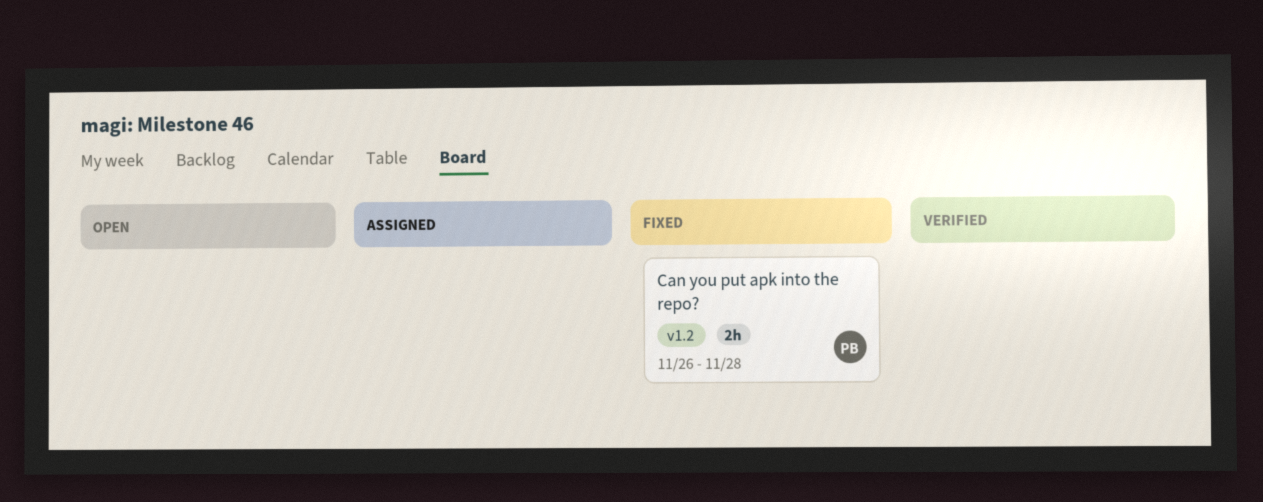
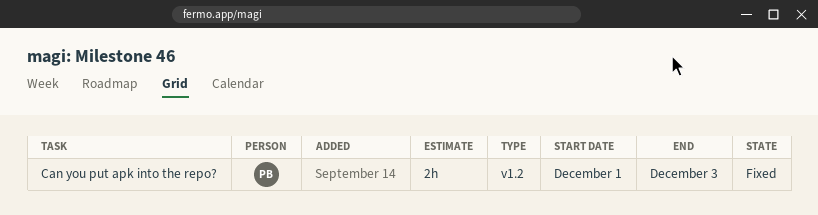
Can you put apk into the repo?, start: Nov 26 -> Dec 1
Can you put apk into the repo?, due: Nov 28 -> Dec 3

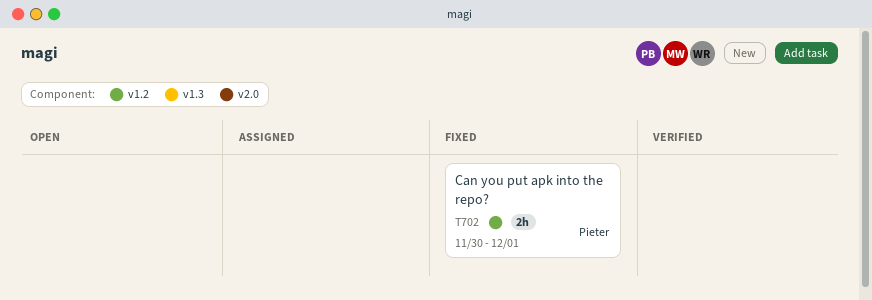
Can you put apk into the repo?, start: Dec 1 -> Nov 30
Can you put apk into the repo?, due: Dec 3 -> Dec 1

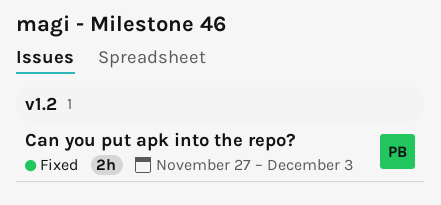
Can you put apk into the repo?, start: Nov 30 -> Nov 27
Can you put apk into the repo?, due: Dec 1 -> Dec 3

